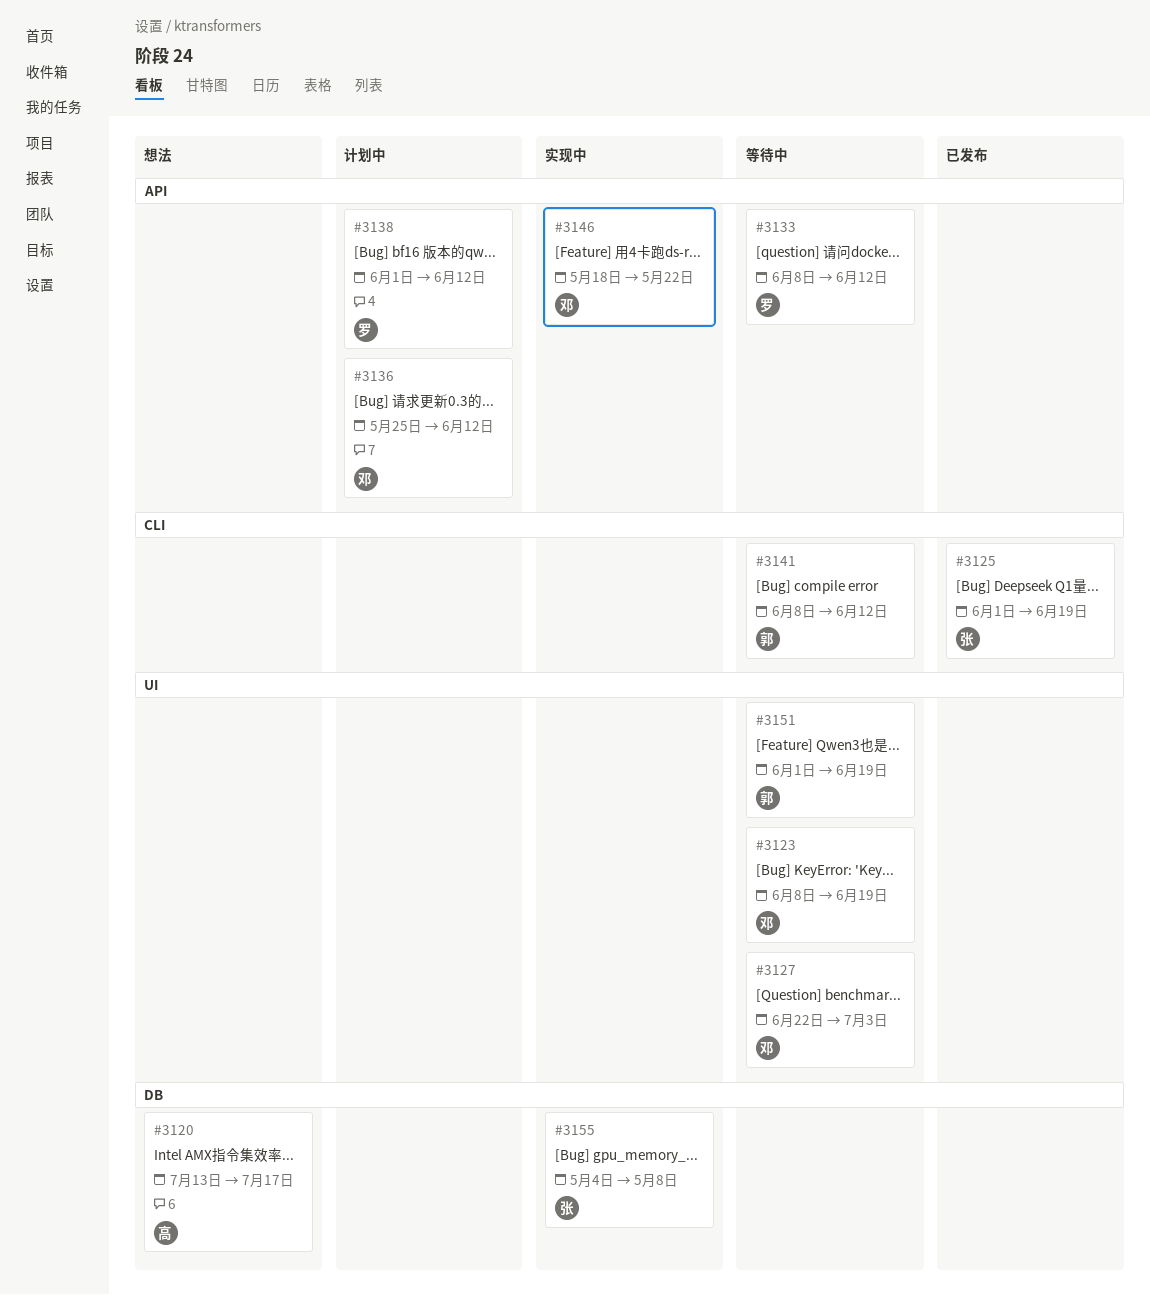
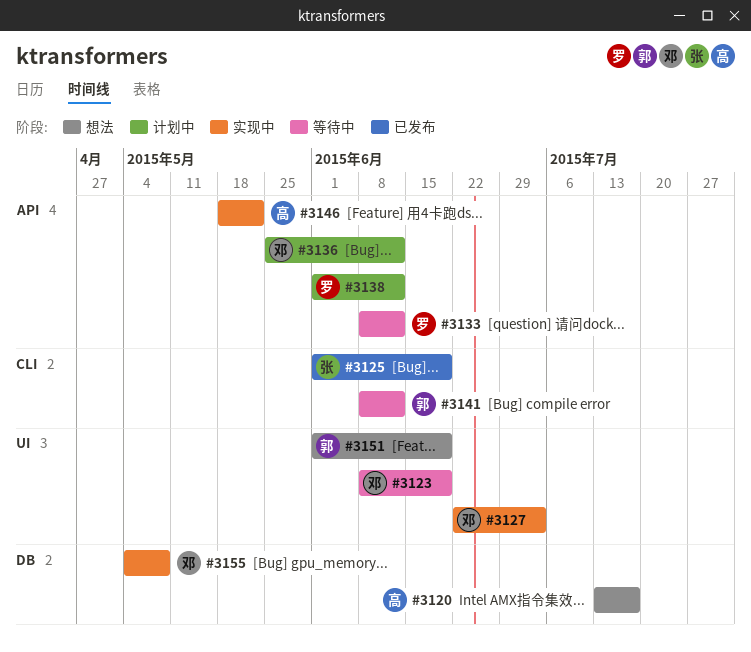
#3127, status: 等待中 -> 实现中
#3146, owner: 邓 -> 高
#3151, status: 等待中 -> 想法
#3155, owner: 张 -> 邓

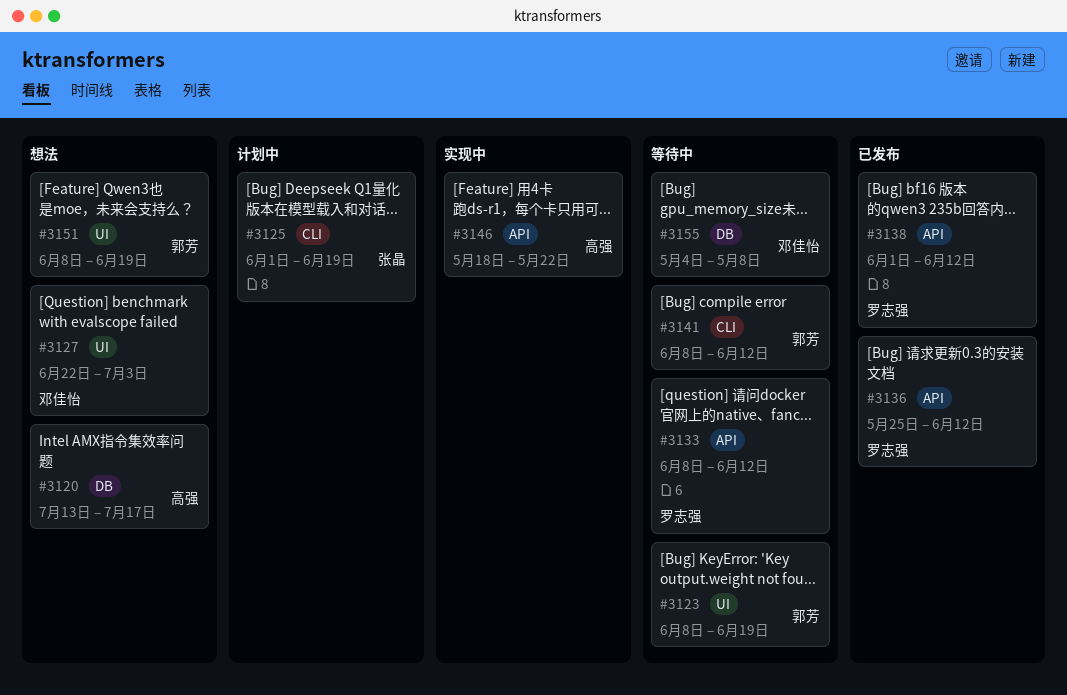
#3123, owner: 邓佳怡 -> 郭芳
#3125, status: 已发布 -> 计划中
#3127, status: 实现中 -> 想法
#3136, status: 计划中 -> 已发布
#3136, owner: 邓佳怡 -> 罗志强
#3138, status: 计划中 -> 已发布
#3151, start: Jun 1 -> Jun 8
#3155, status: 实现中 -> 等待中

